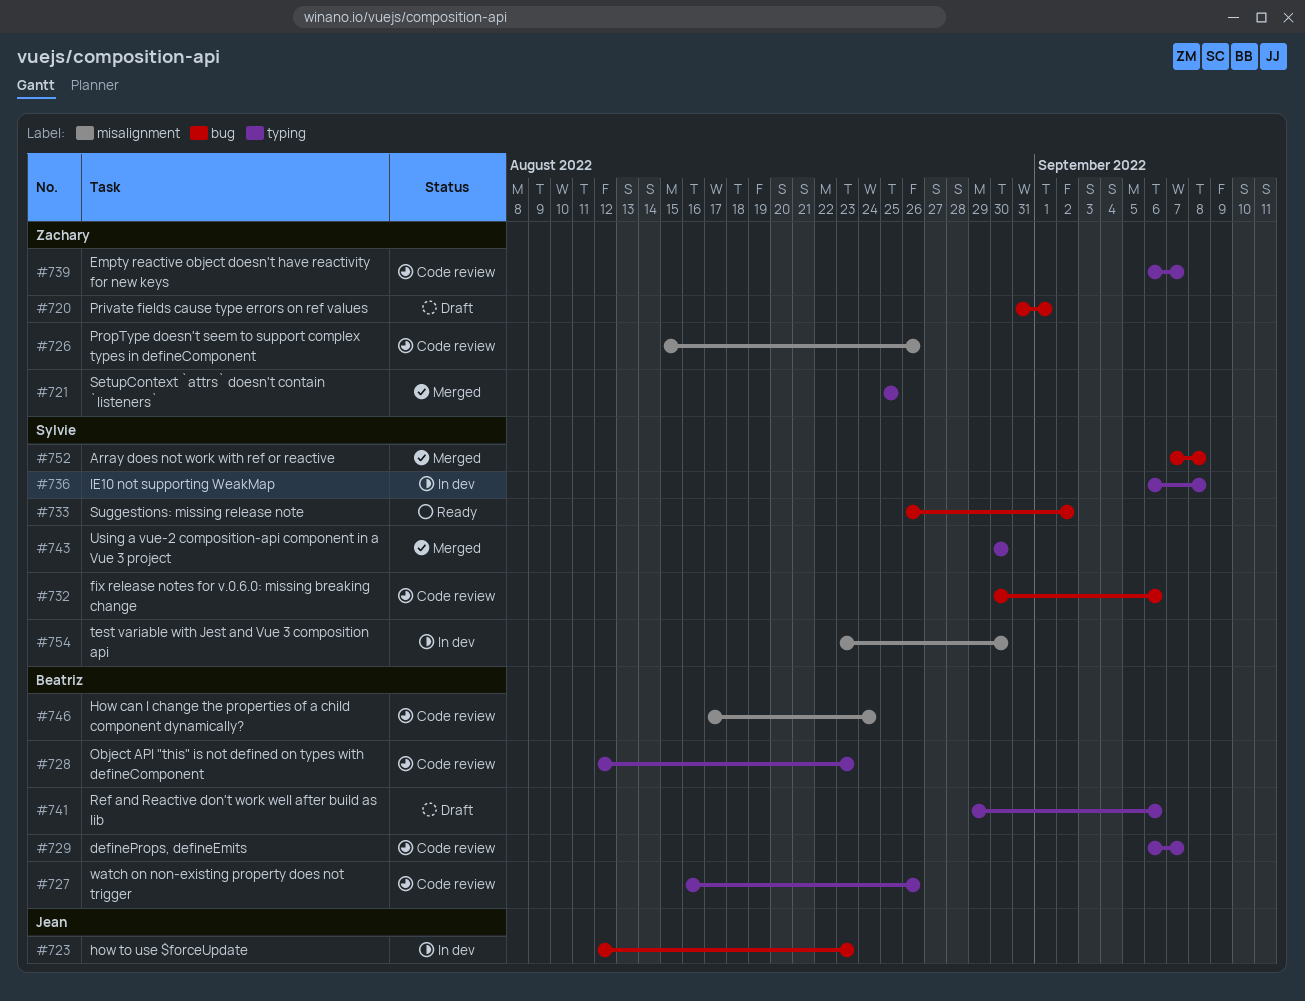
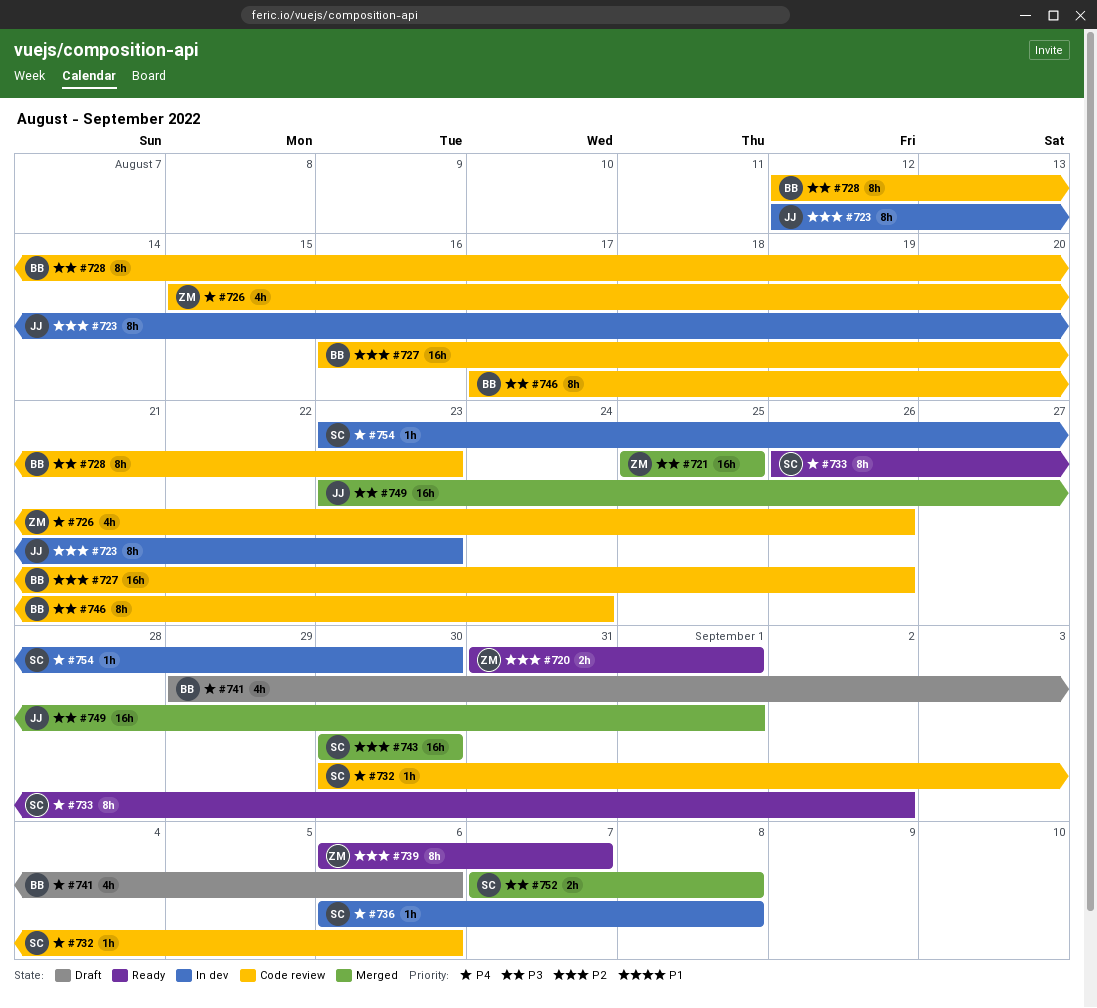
#720, status: Draft -> Ready
#729: present -> none
#739, status: Code review -> Ready
#749: none -> present

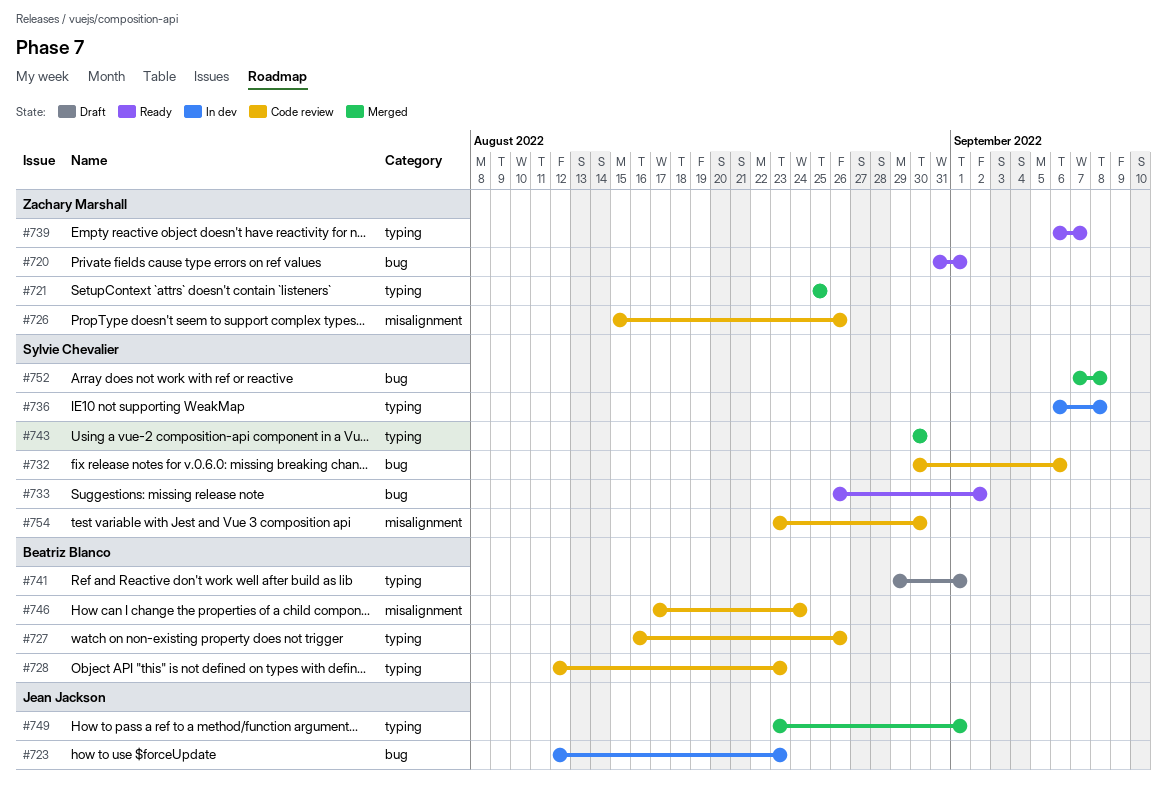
#741, due: Sep 6 -> Sep 1
#754, status: In dev -> Code review

